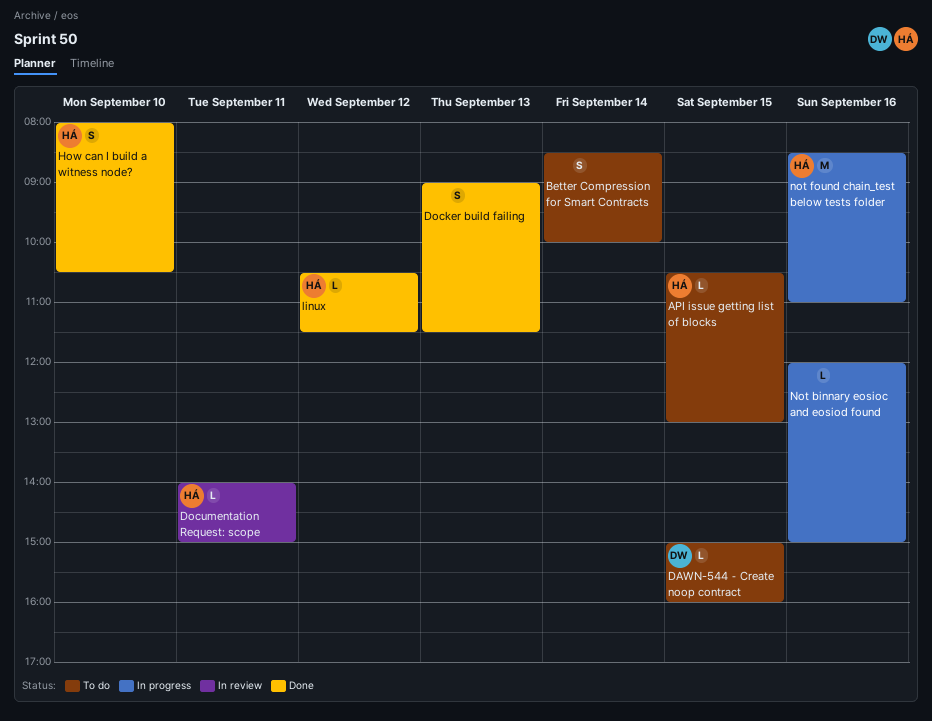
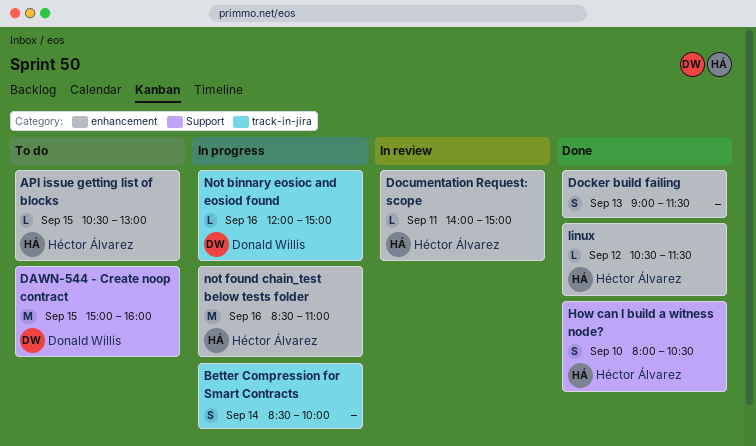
Better Compression for Smart Contracts, status: To do -> In progress
DAWN-544 ⁃ Create noop contract, estimate: L -> M
Not binnary eosioc and eosiod found, owner: none -> Donald Willis

